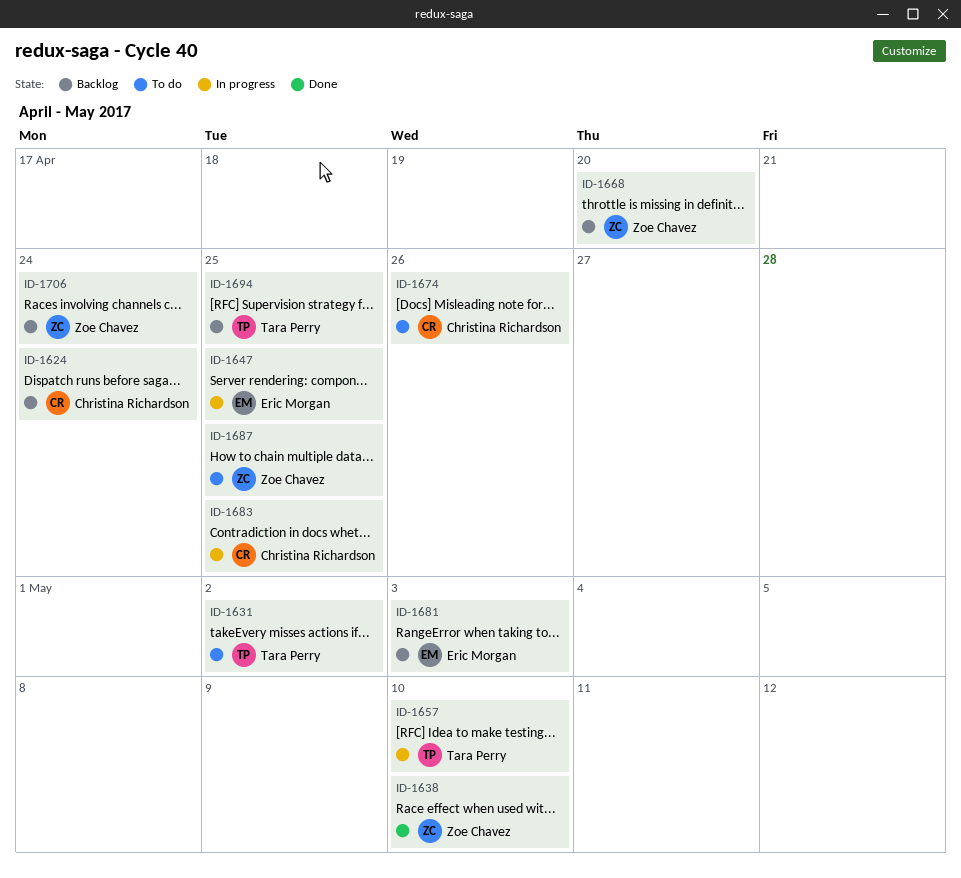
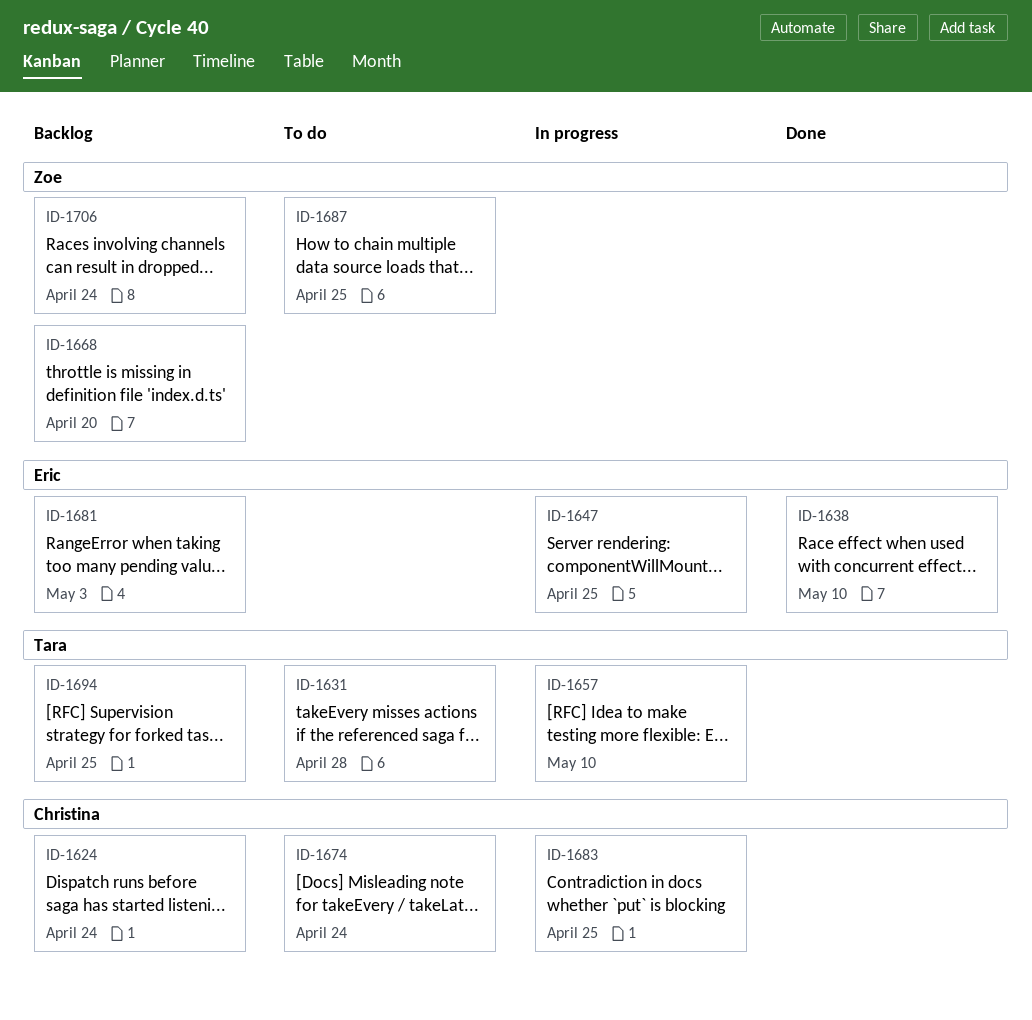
ID-1631, due: May 2 -> Apr 28
ID-1638, owner: Zoe Chavez -> Eric Morgan
ID-1674, due: Apr 26 -> Apr 24

